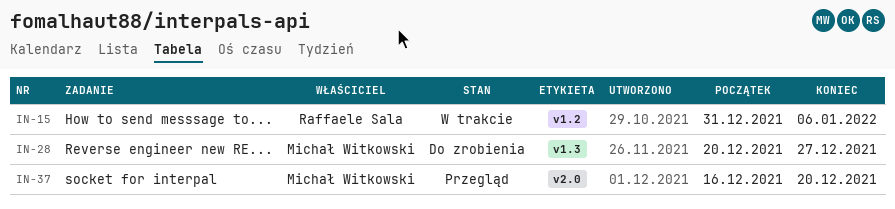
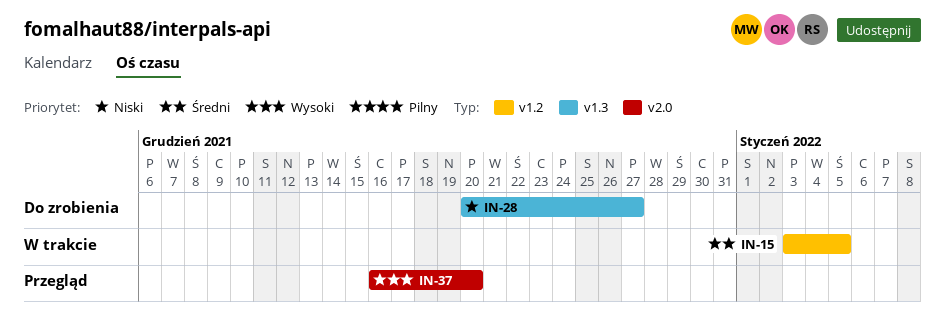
IN-15, start: Dec 31 -> Jan 3
IN-15, due: Jan 6 -> Jan 5

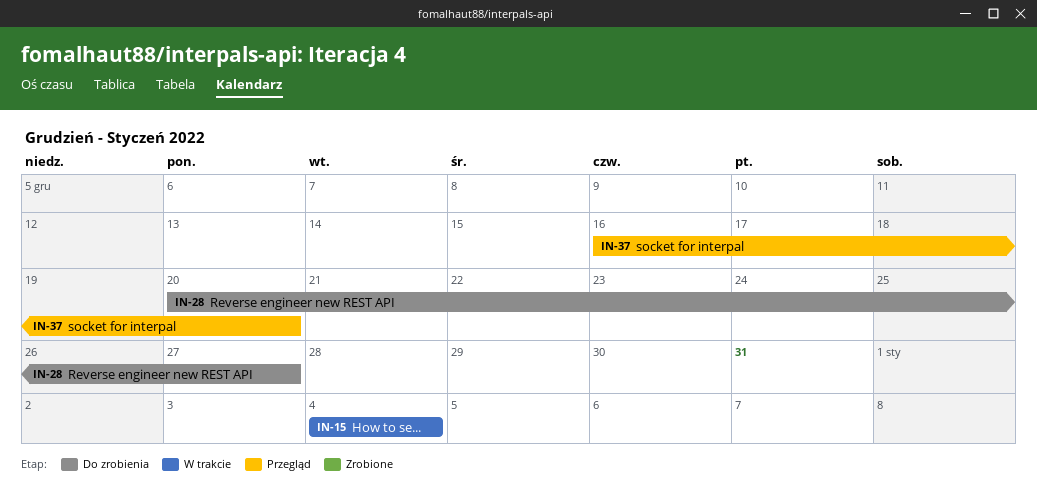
IN-15, start: Jan 3 -> Jan 4
IN-15, due: Jan 5 -> Jan 4

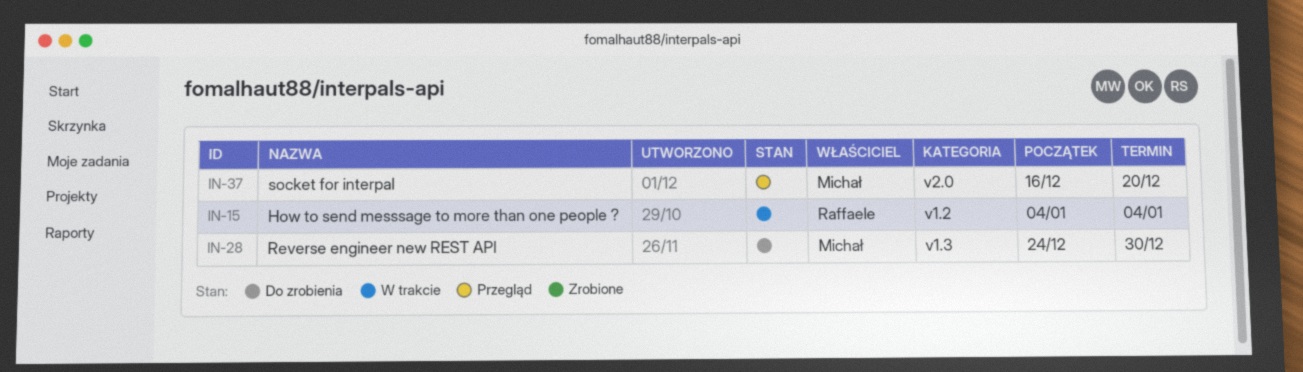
IN-28, start: Dec 20 -> Dec 24
IN-28, due: Dec 27 -> Dec 30

